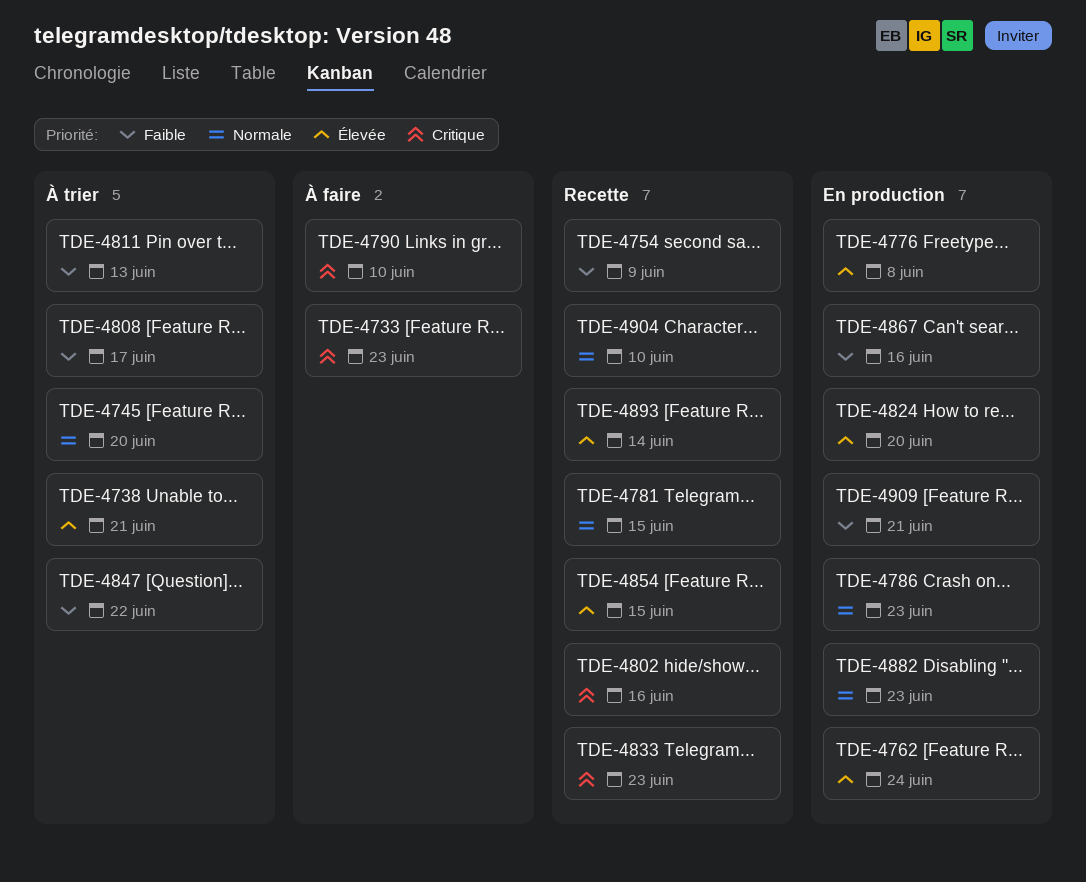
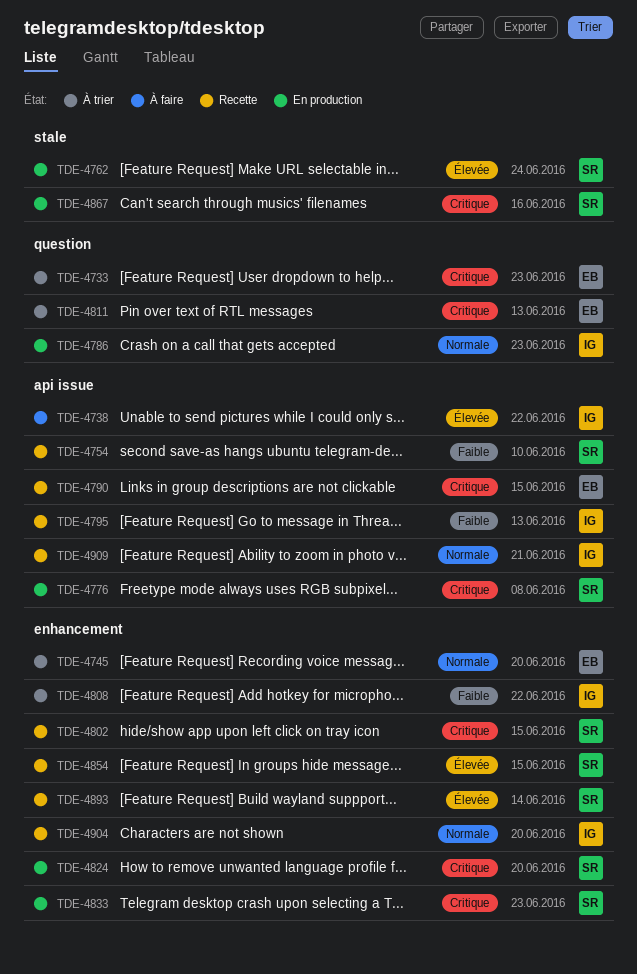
TDE-4733, status: À faire -> À trier
TDE-4738, status: À trier -> À faire
TDE-4738, due: Jun 21 -> Jun 22
TDE-4754, due: Jun 9 -> Jun 10
TDE-4776, priority: Élevée -> Critique
TDE-4781: present -> none
TDE-4790, status: À faire -> Recette
TDE-4790, due: Jun 10 -> Jun 15
TDE-4795: none -> present
TDE-4802, due: Jun 16 -> Jun 15
TDE-4808, due: Jun 17 -> Jun 22
TDE-4811, priority: Faible -> Critique
TDE-4824, priority: Élevée -> Critique
TDE-4833, status: Recette -> En production
TDE-4847: present -> none
TDE-4867, priority: Faible -> Critique
TDE-4882: present -> none
TDE-4904, due: Jun 10 -> Jun 20
TDE-4909, status: En production -> Recette
TDE-4909, priority: Faible -> Normale

